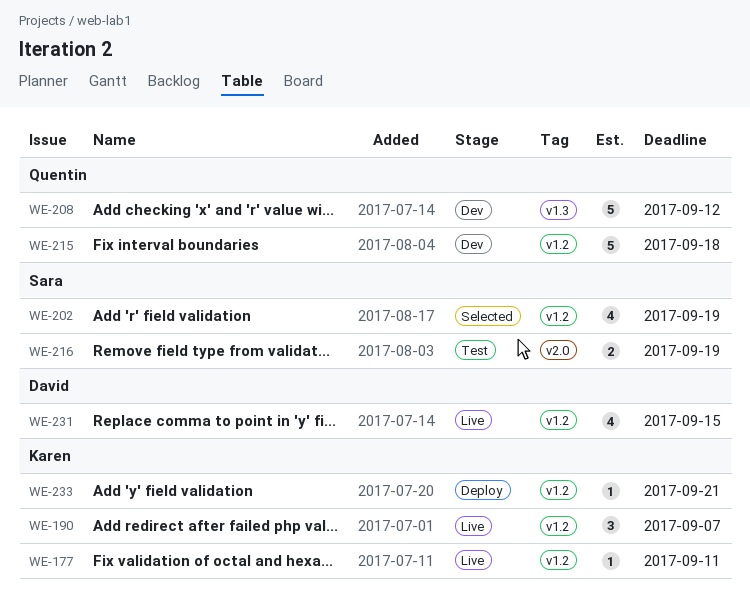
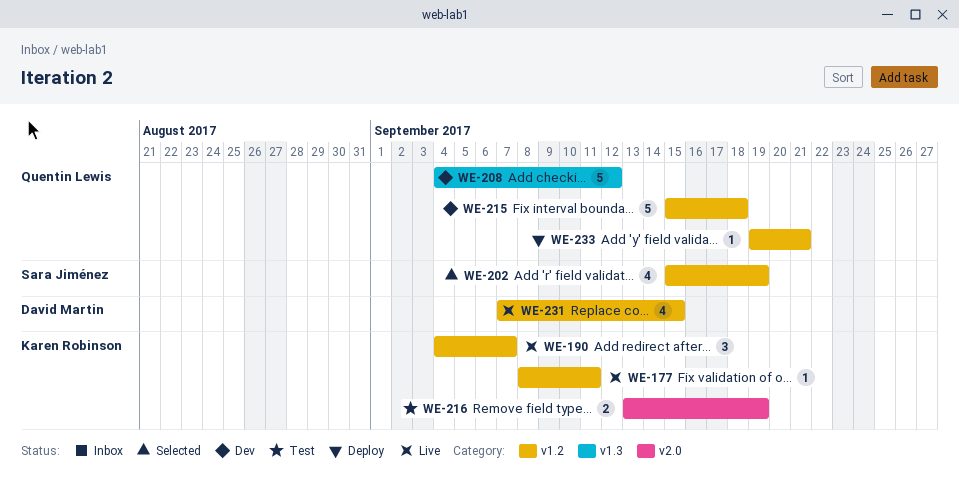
WE-216, owner: Sara Jiménez -> Karen Robinson
WE-233, owner: Karen Robinson -> Quentin Lewis

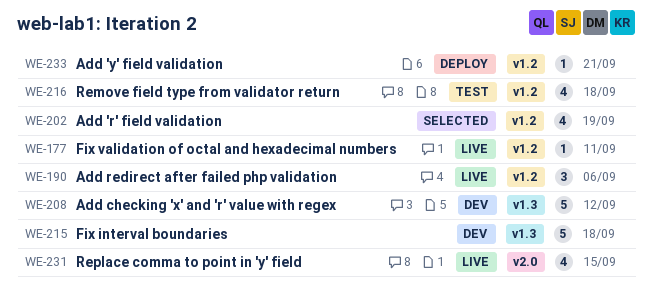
WE-190, due: Sep 7 -> Sep 6
WE-215, label: v1.2 -> v1.3
WE-216, label: v2.0 -> v1.2
WE-216, estimate: 2 -> 4
WE-216, due: Sep 19 -> Sep 18
WE-231, label: v1.2 -> v2.0

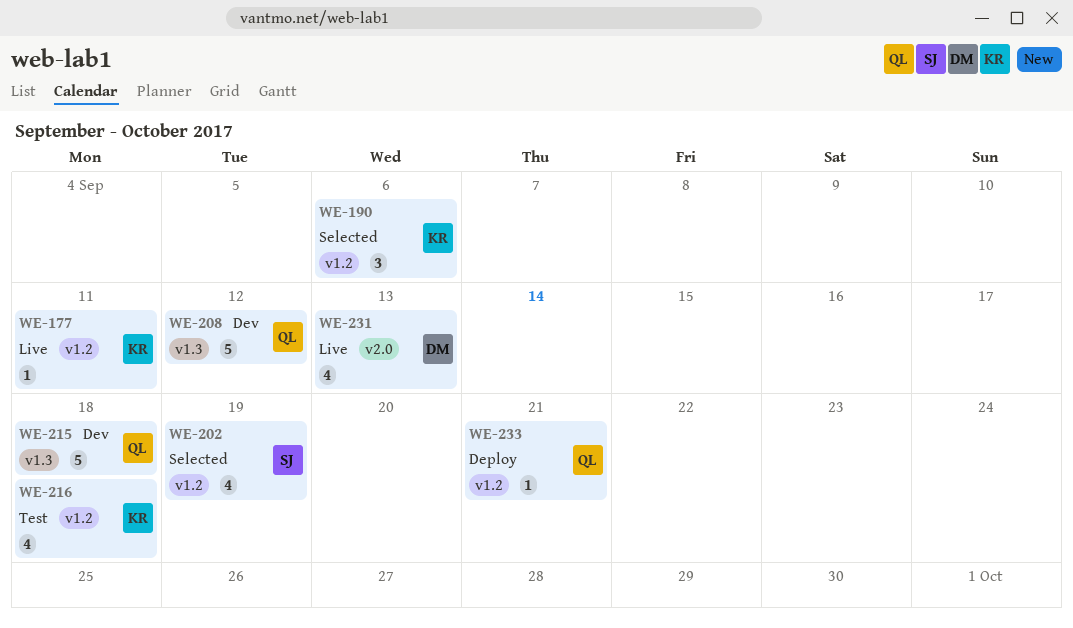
WE-190, status: Live -> Selected
WE-231, due: Sep 15 -> Sep 13

